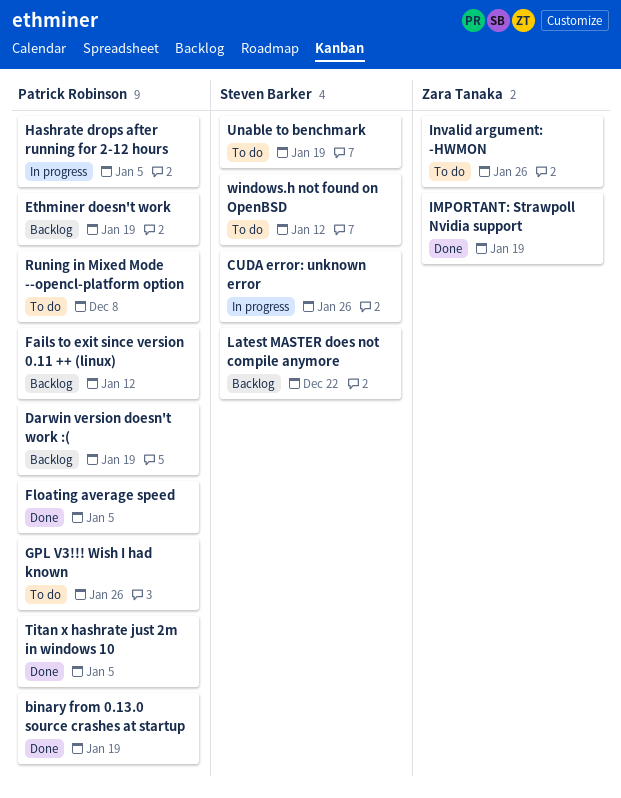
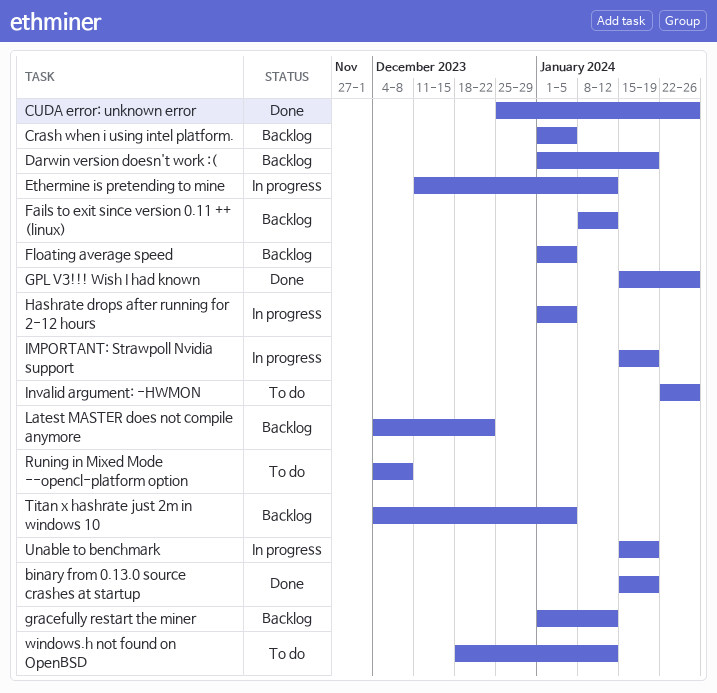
Crash when i using intel platform.: none -> present
CUDA error: unknown error, status: In progress -> Done
Ethermine is pretending to mine: none -> present
Ethminer doesn't work: present -> none
Floating average speed, status: Done -> Backlog
GPL V3!!! Wish I had known, status: To do -> Done
gracefully restart the miner: none -> present
IMPORTANT: Strawpoll Nvidia support, status: Done -> In progress
Titan x hashrate just 2m in windows 10, status: Done -> Backlog
Unable to benchmark, status: To do -> In progress

